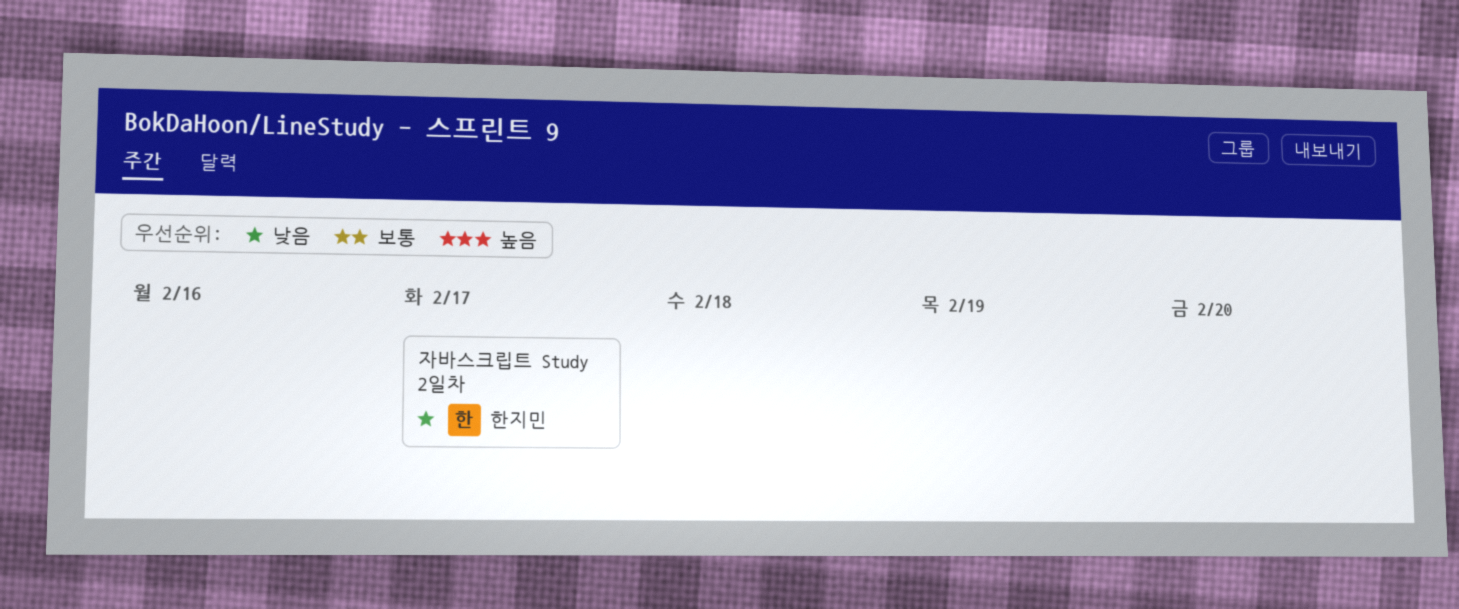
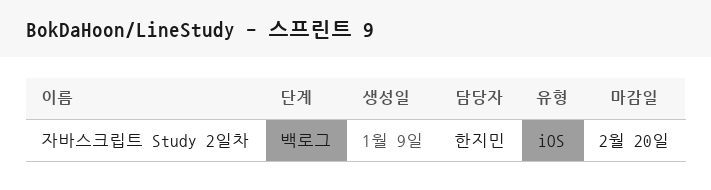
자바스크립트 Study 2일차, due: Feb 17 -> Feb 20

